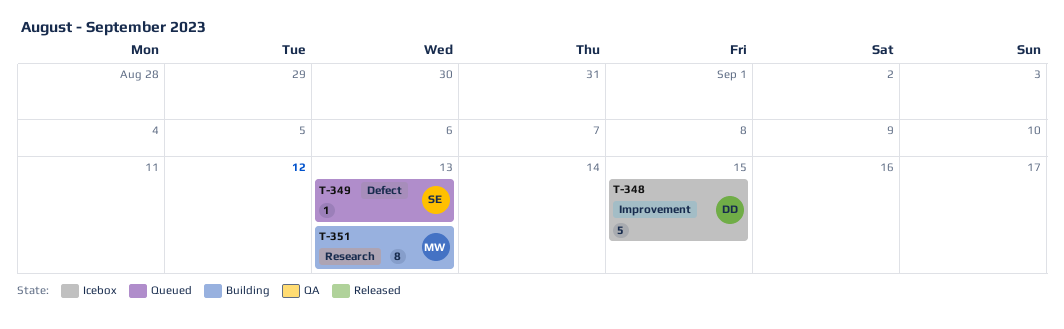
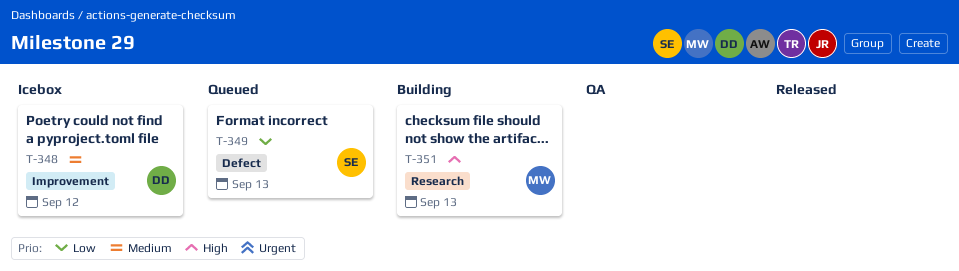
T-348, due: Sep 15 -> Sep 12

